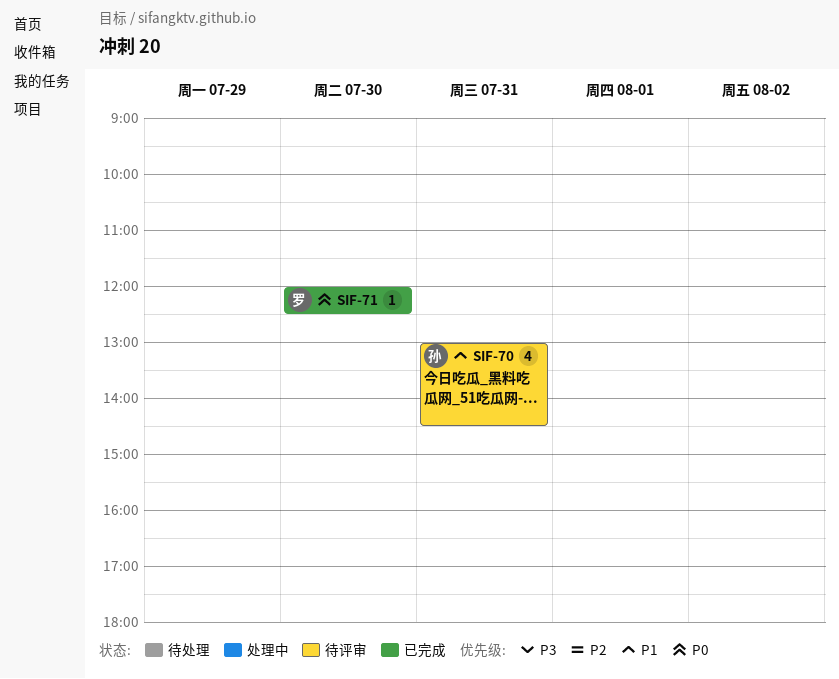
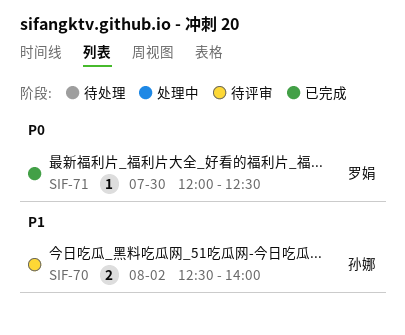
SIF-70, estimate: 4 -> 2
SIF-70, day: Jul 31 -> Aug 2
SIF-70, begins: 13:00 -> 12:30
SIF-70, ends: 14:30 -> 14:00

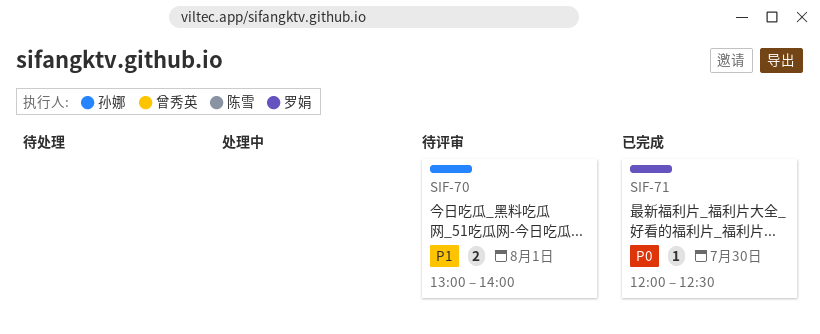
SIF-70, day: Aug 2 -> Aug 1
SIF-70, begins: 12:30 -> 13:00

